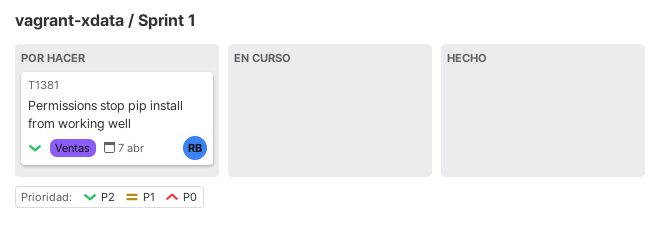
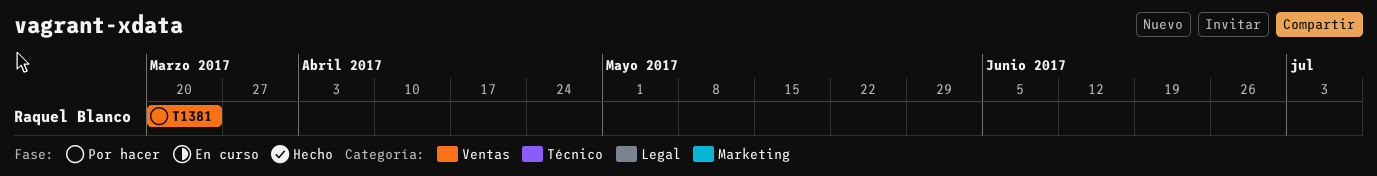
T1381, due: Apr 7 -> Mar 24

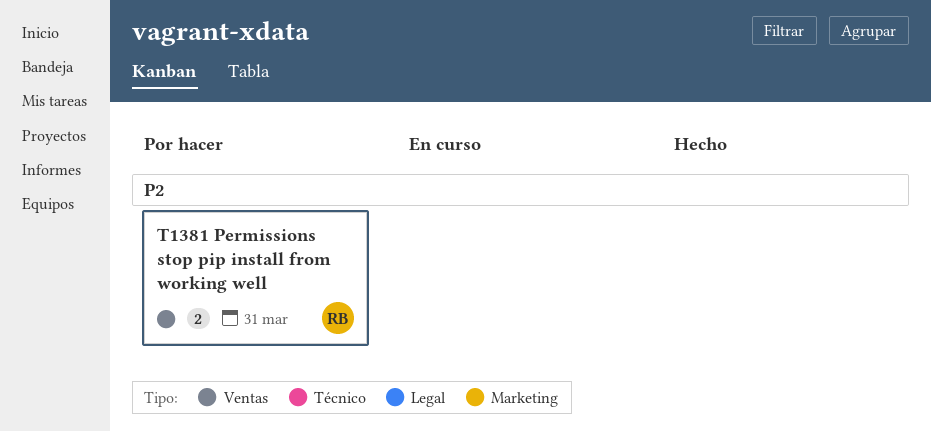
T1381, due: Mar 24 -> Mar 31

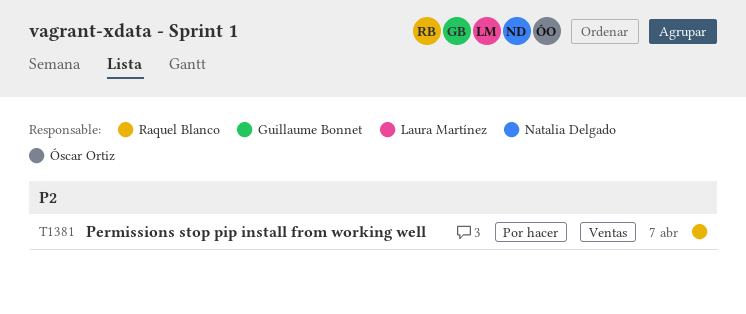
T1381, due: Mar 31 -> Apr 7

